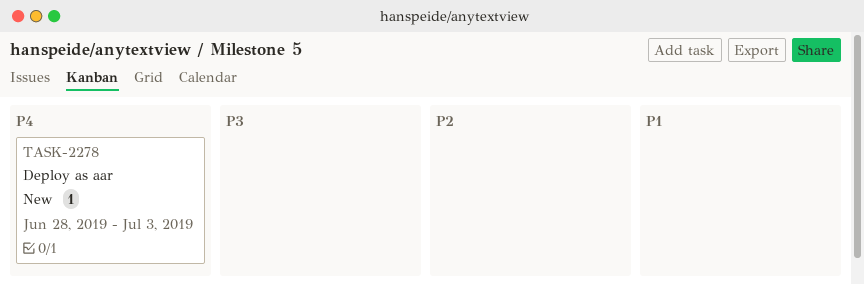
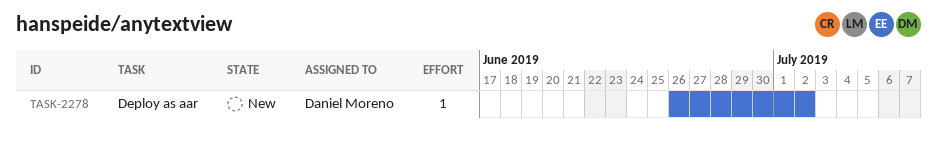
TASK-2278, start: Jun 28 -> Jun 26
TASK-2278, due: Jul 3 -> Jul 2

